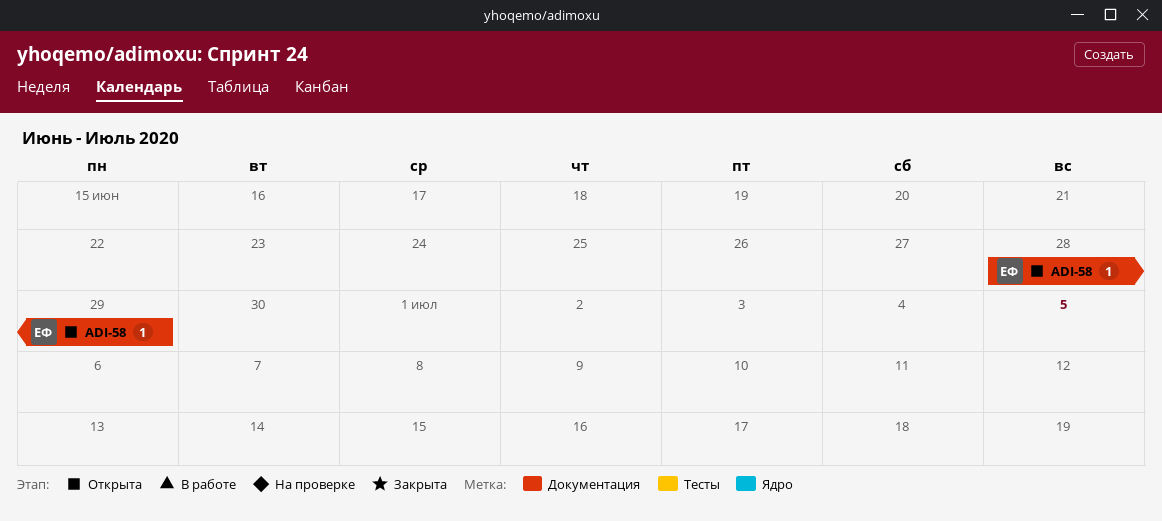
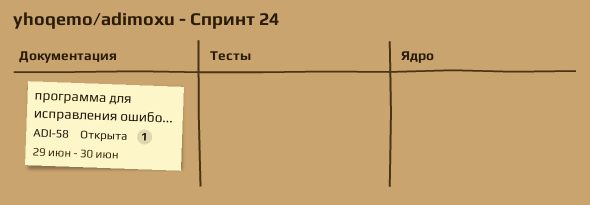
ADI-58, start: Jun 28 -> Jun 29
ADI-58, due: Jun 29 -> Jun 30

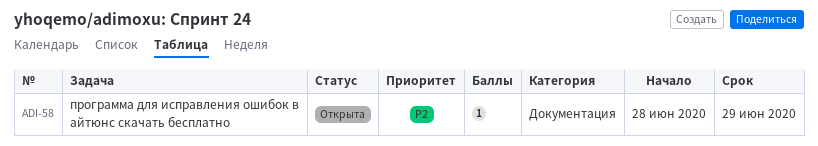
ADI-58, start: Jun 29 -> Jun 28
ADI-58, due: Jun 30 -> Jun 29

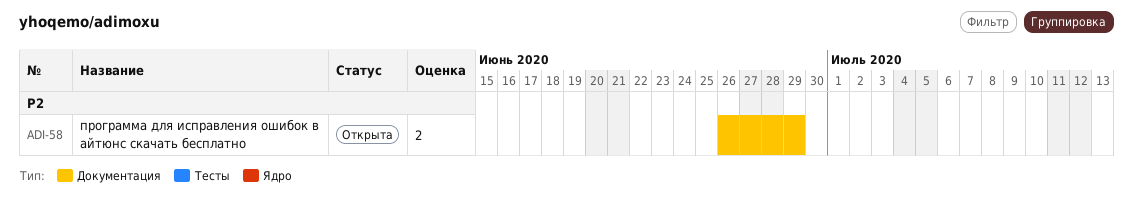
ADI-58, estimate: 1 -> 2
ADI-58, start: Jun 28 -> Jun 26

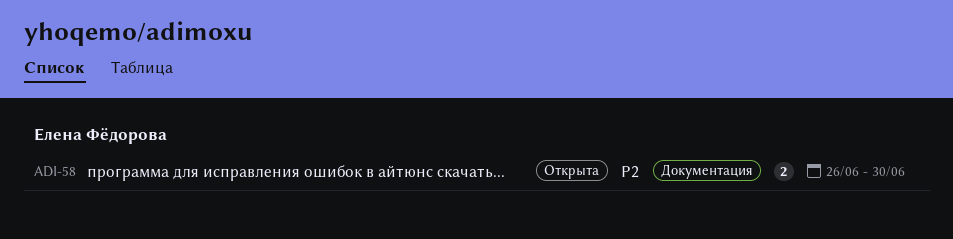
ADI-58, due: Jun 29 -> Jun 30

